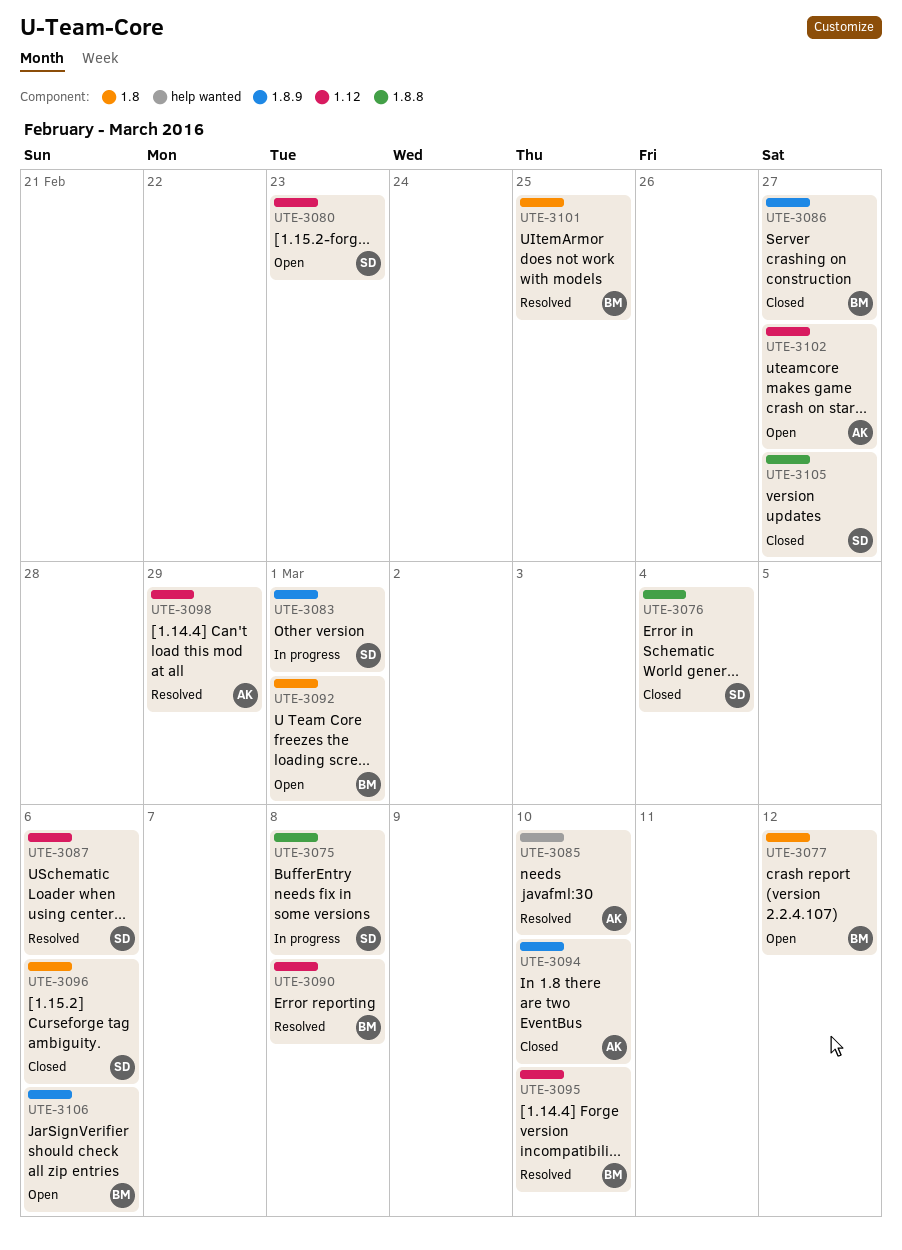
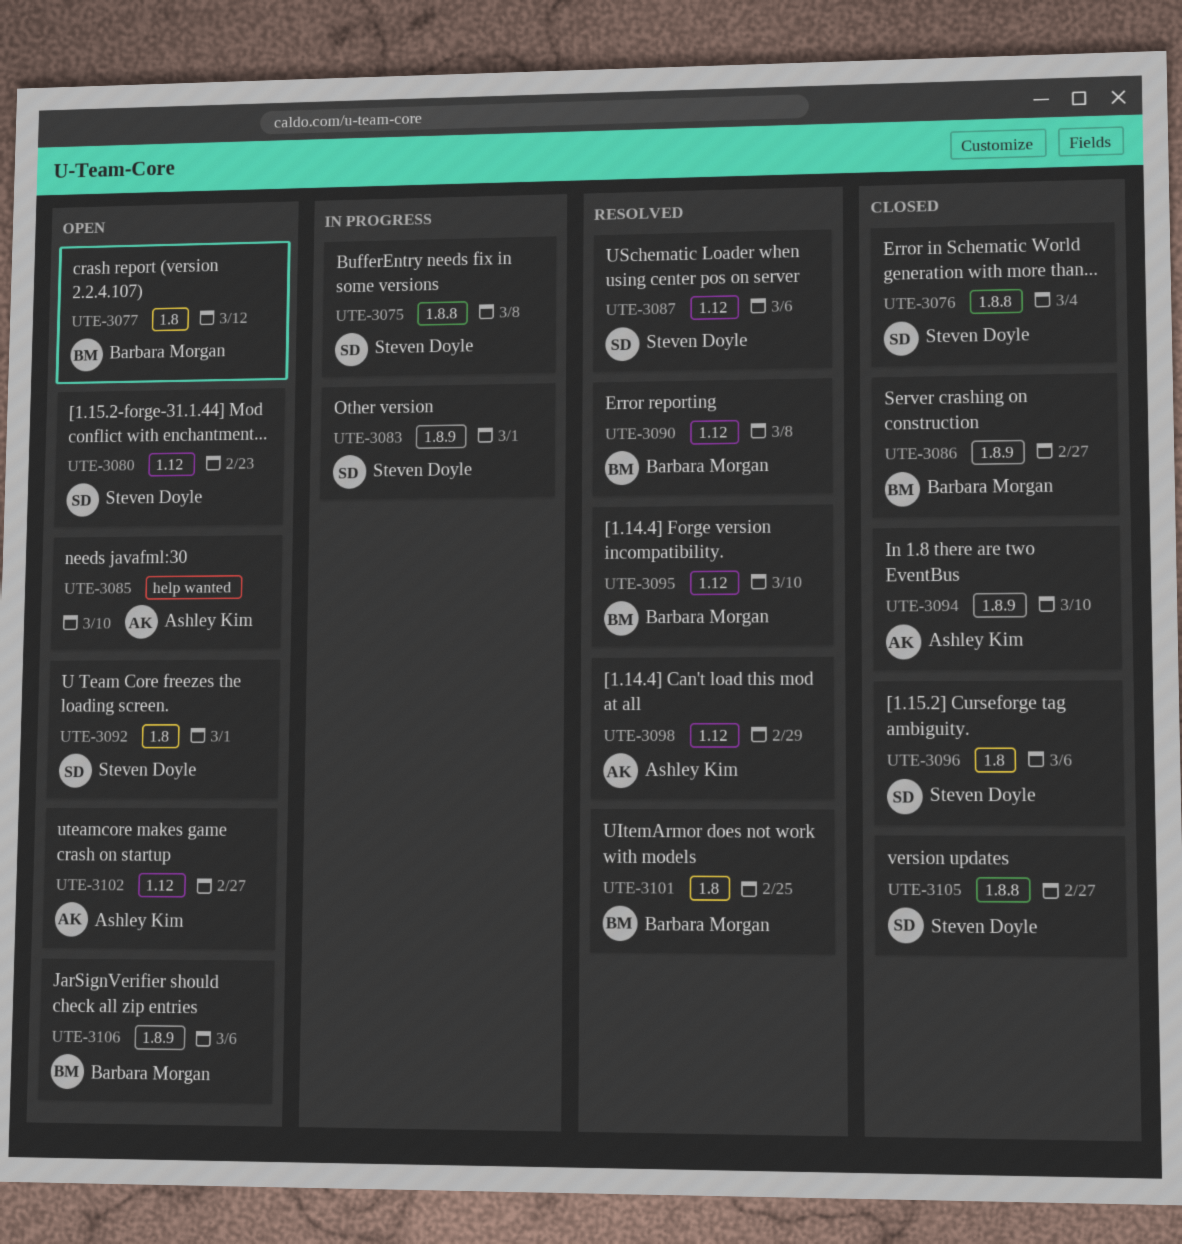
UTE-3085, status: Resolved -> Open
UTE-3092, owner: Barbara Morgan -> Steven Doyle

